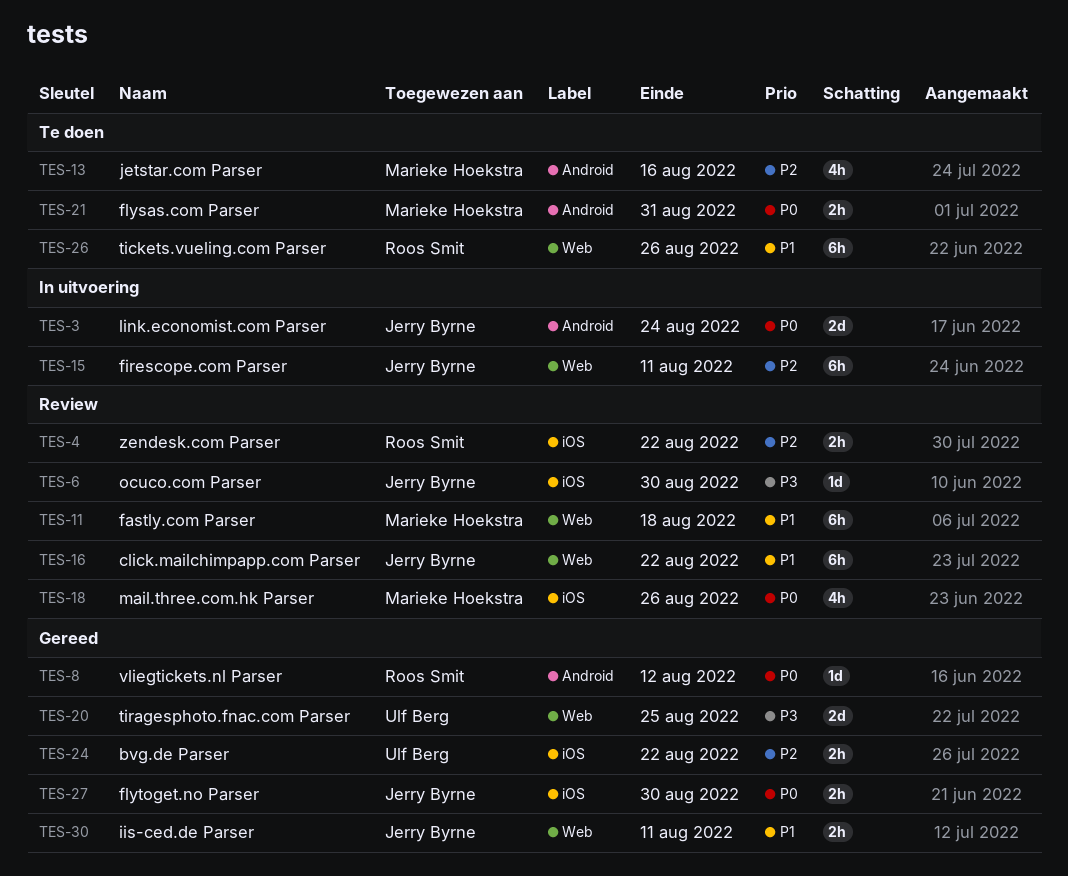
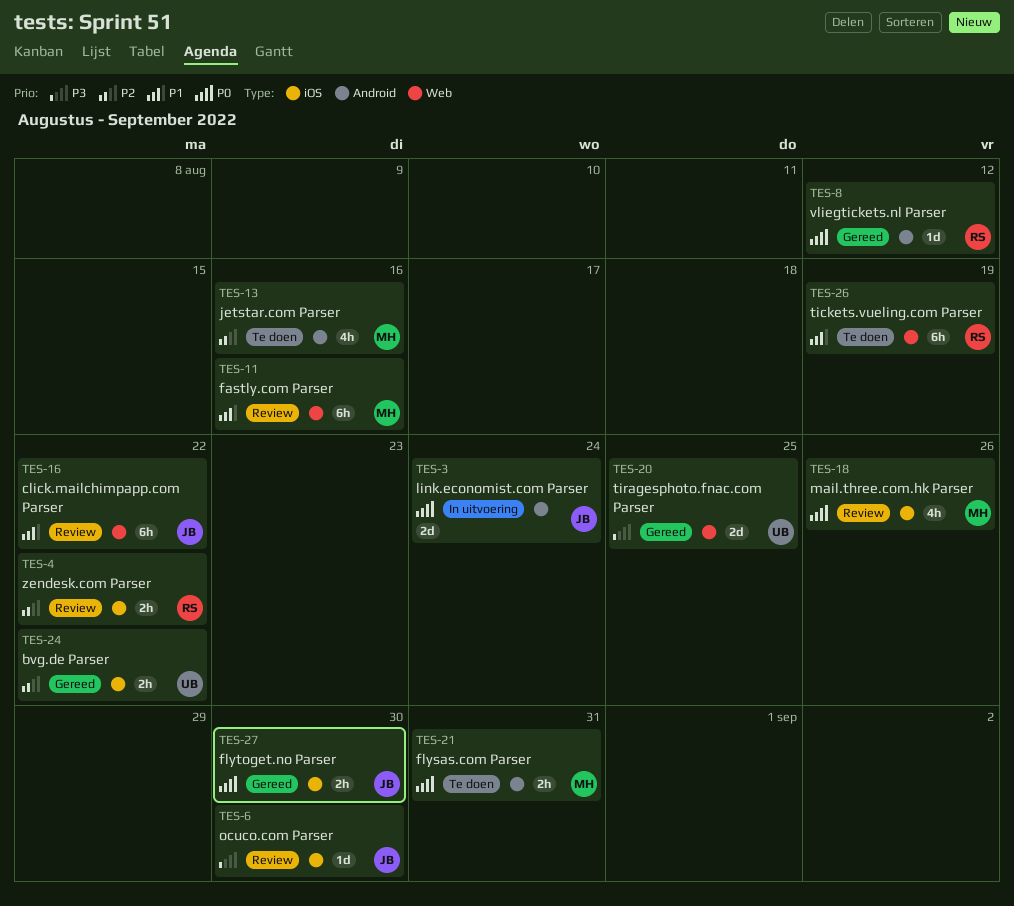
TES-11, due: Aug 18 -> Aug 16
TES-15: present -> none
TES-26, due: Aug 26 -> Aug 19
TES-30: present -> none

